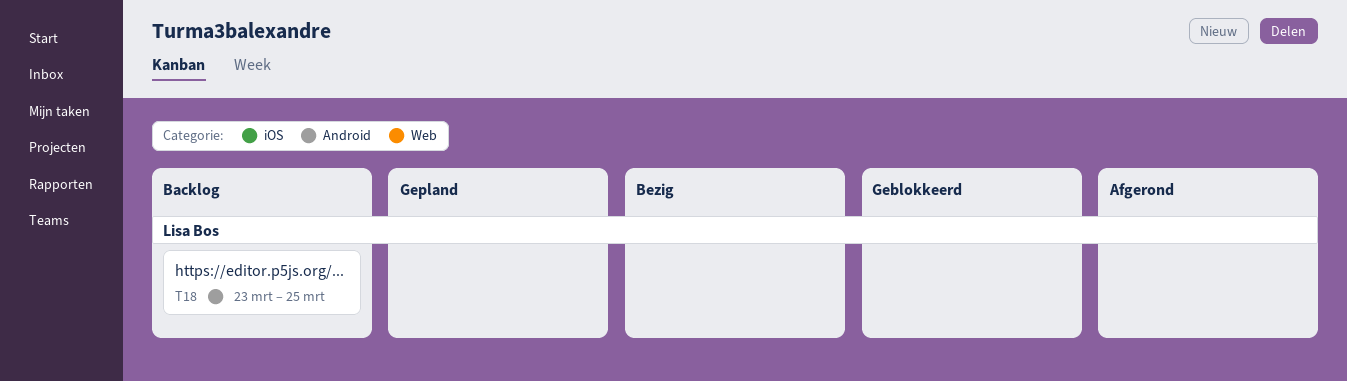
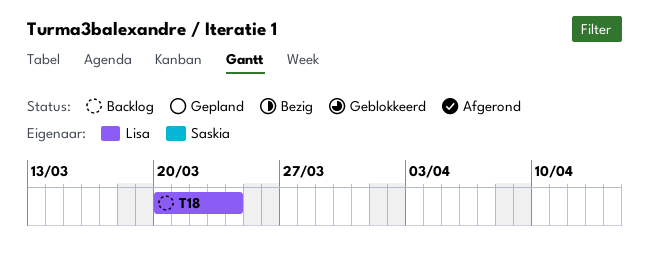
T18, start: Mar 23 -> Mar 20
T18, due: Mar 25 -> Mar 24

